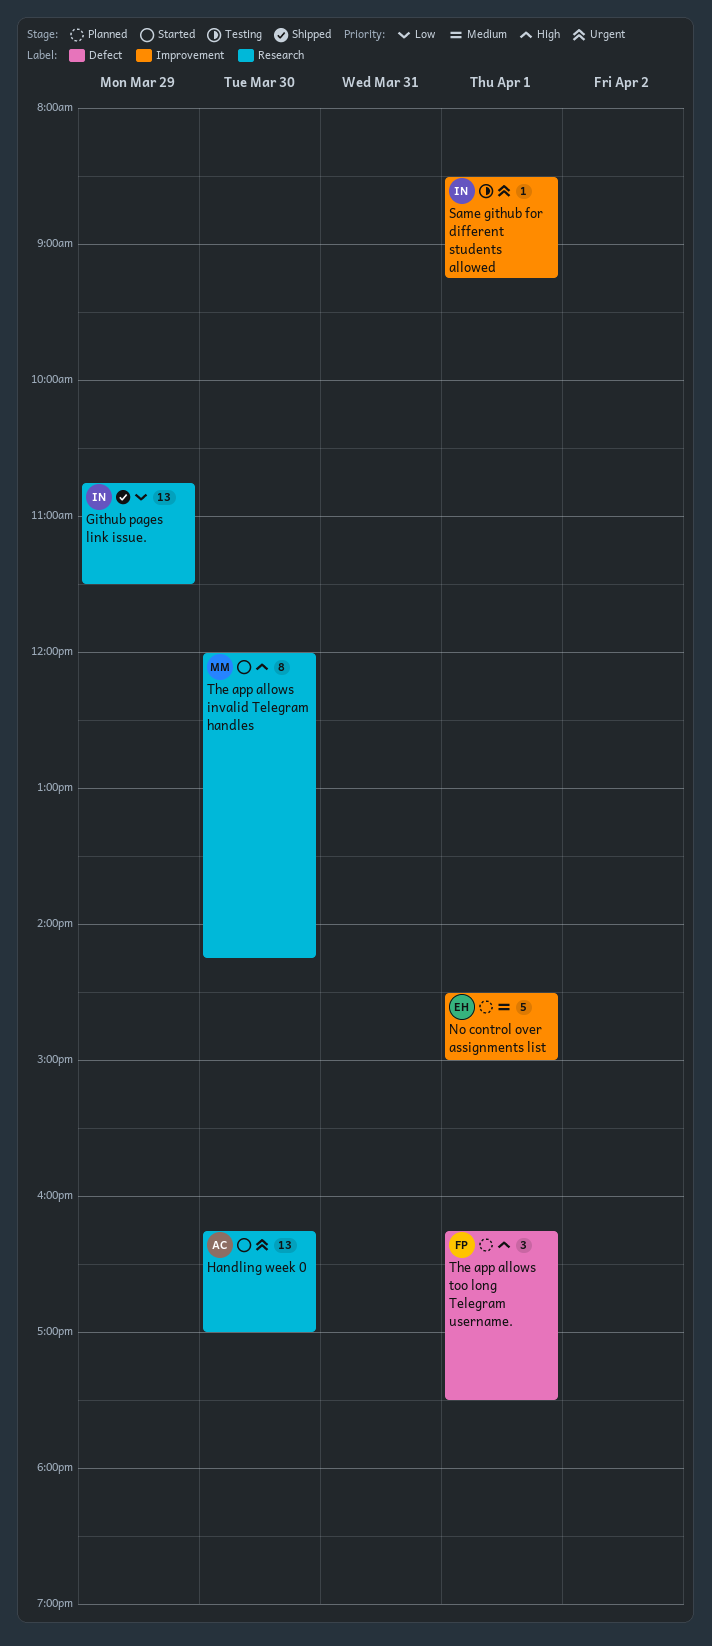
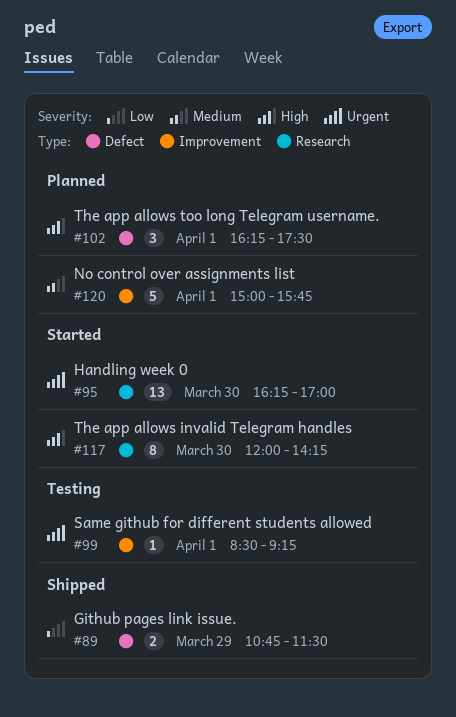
Github pages link issue., label: Research -> Defect
Github pages link issue., estimate: 13 -> 2
No control over assignments list, begins: 14:30 -> 15:00
No control over assignments list, ends: 15:00 -> 15:45

